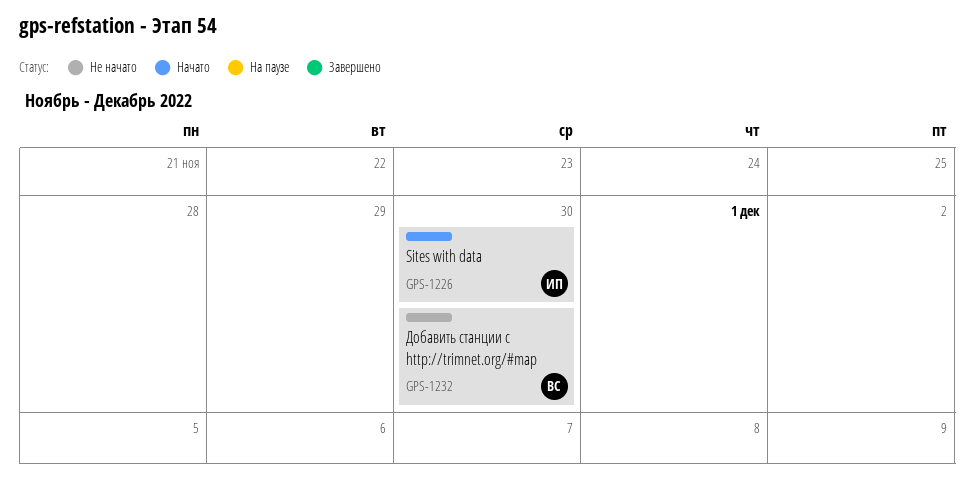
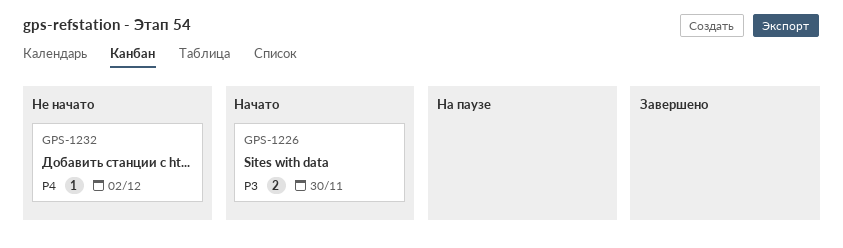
GPS-1232, due: Nov 30 -> Dec 2

